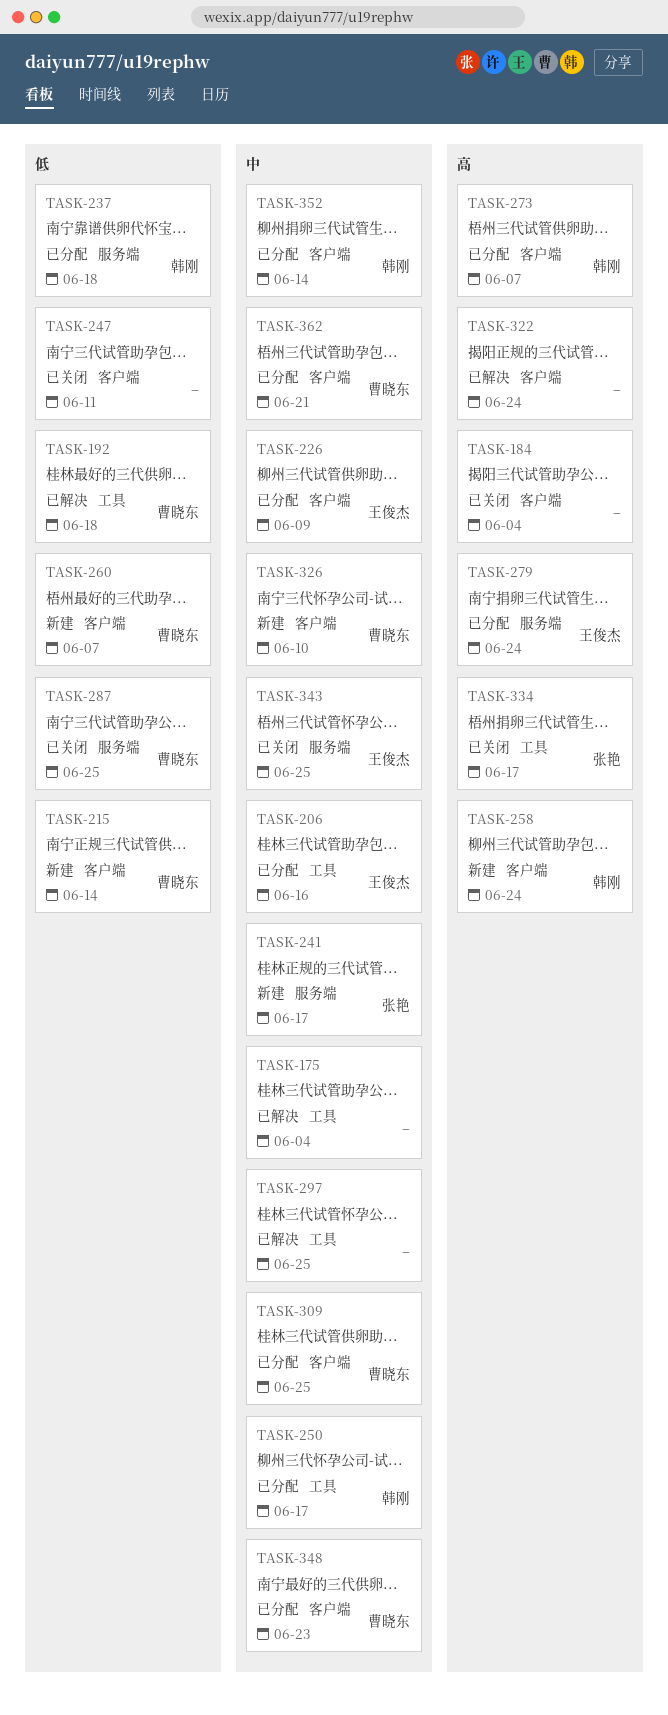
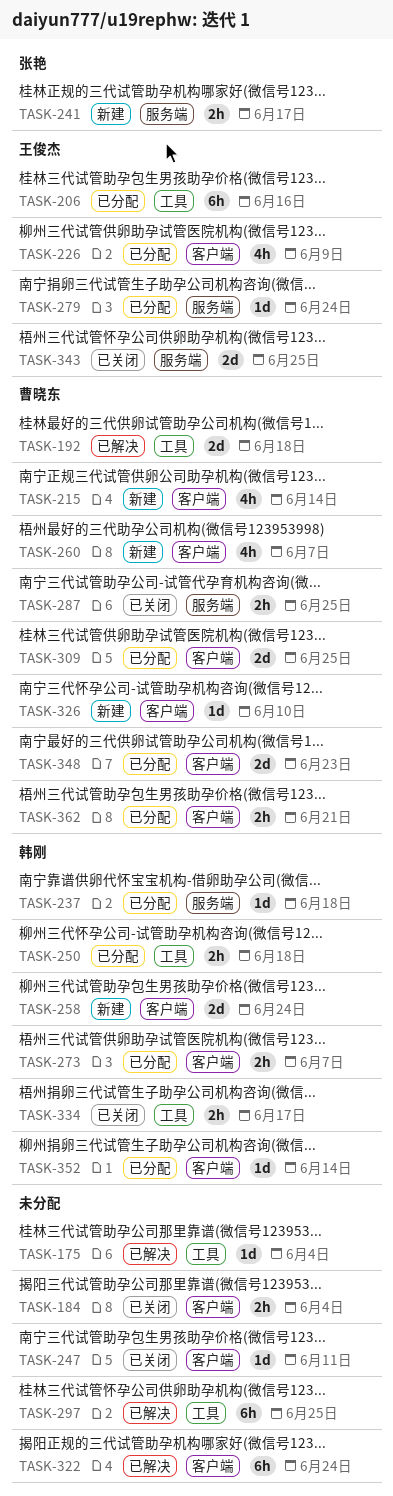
TASK-250, due: Jun 17 -> Jun 18
TASK-334, owner: 张艳 -> 韩刚

